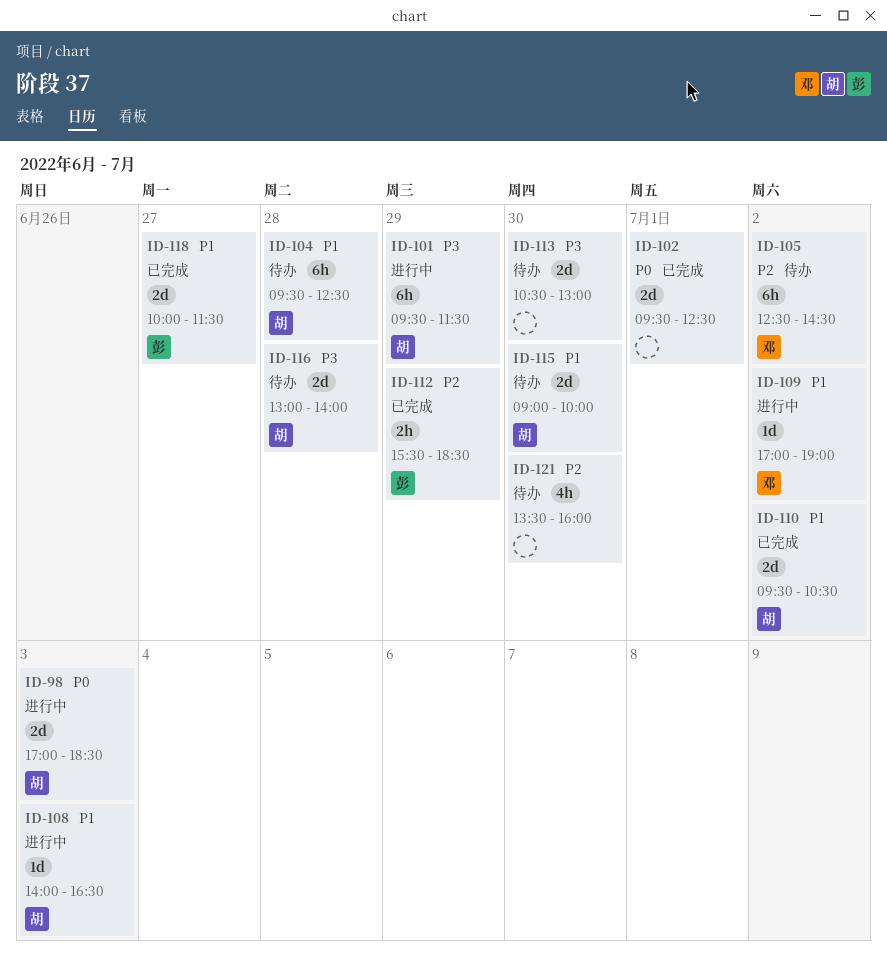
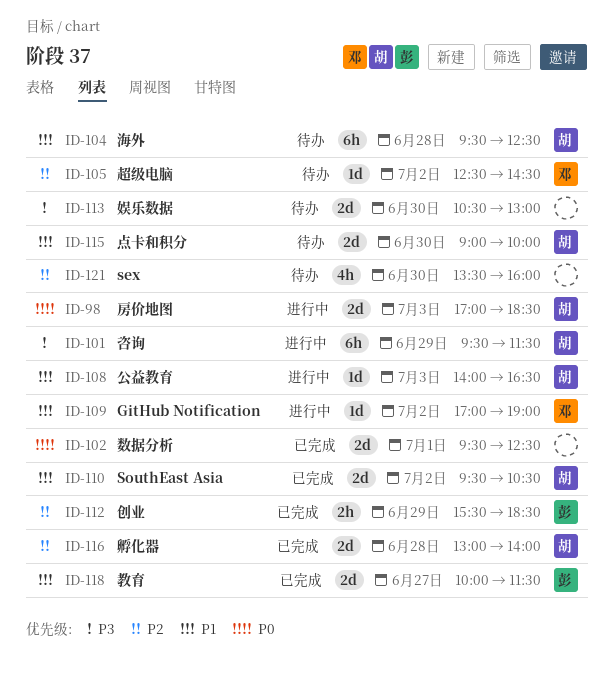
ID-105, estimate: 6h -> 1d
ID-116, status: 待办 -> 已完成
ID-116, priority: P3 -> P2

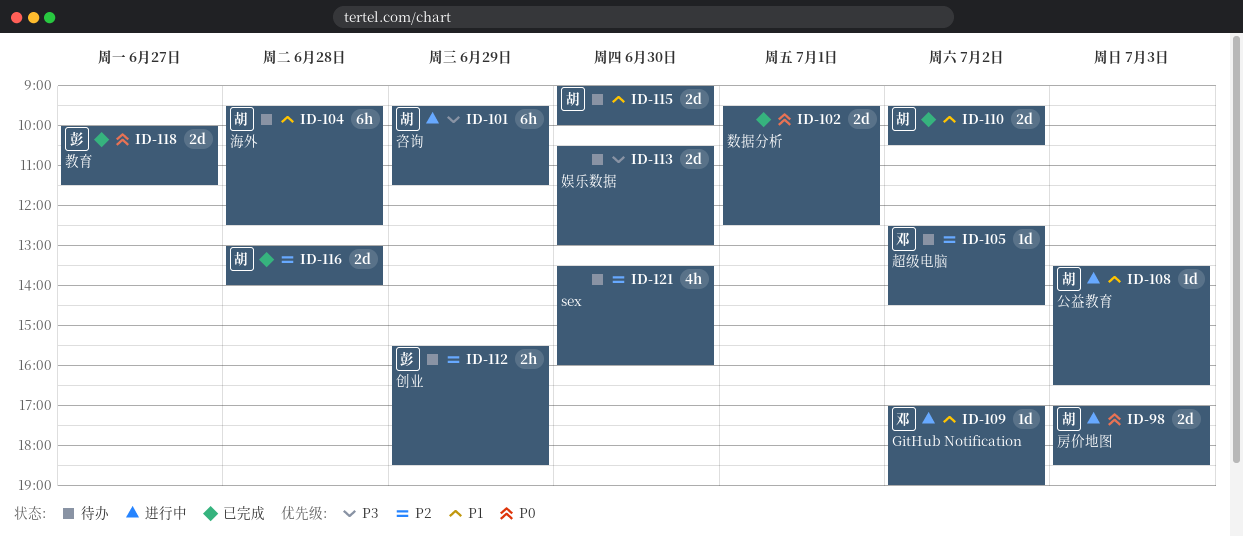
ID-108, begins: 14:00 -> 13:30
ID-112, status: 已完成 -> 待办
ID-118, priority: P1 -> P0

